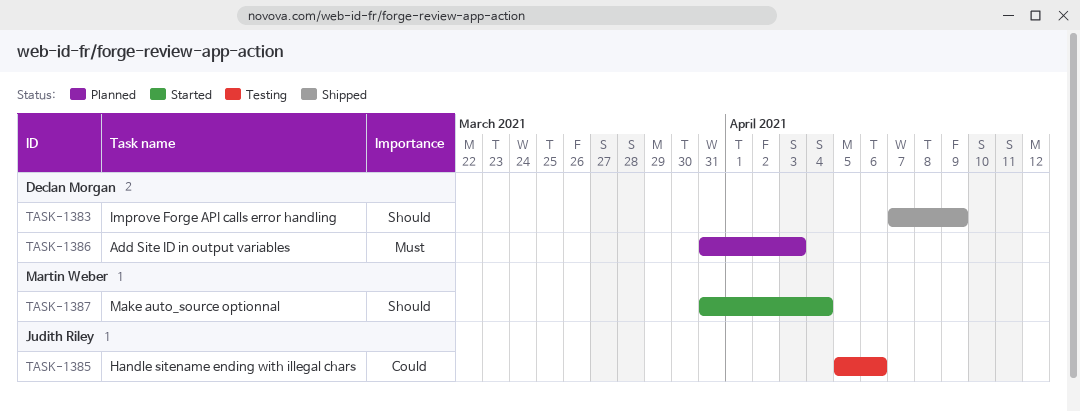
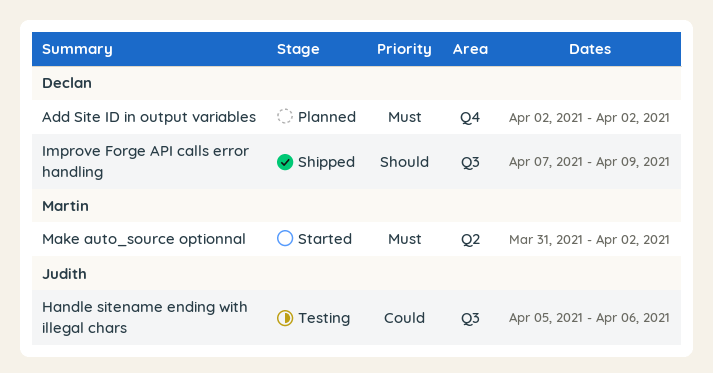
Add Site ID in output variables, start: Mar 31 -> Apr 2
Add Site ID in output variables, due: Apr 3 -> Apr 2
Make auto_source optionnal, priority: Should -> Must
Make auto_source optionnal, due: Apr 4 -> Apr 2

